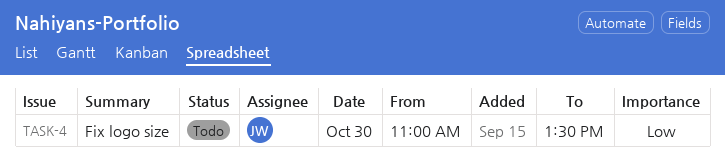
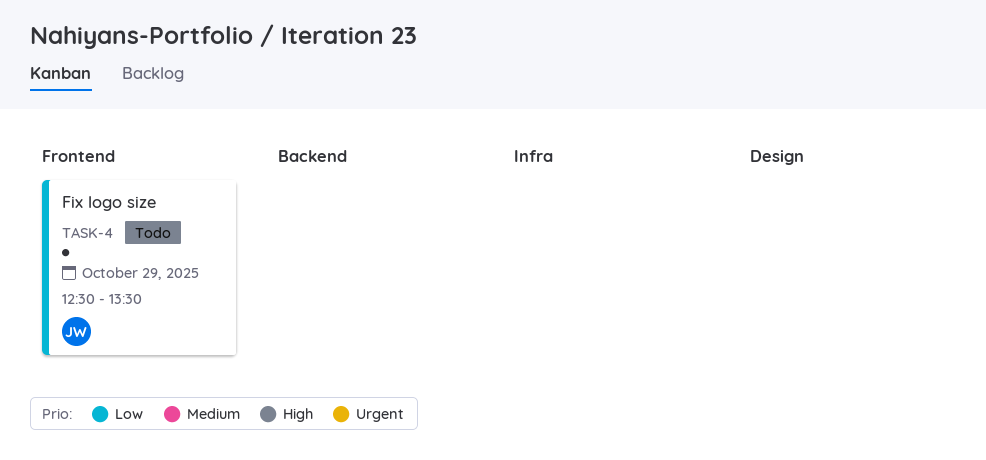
TASK-4, day: Oct 30 -> Oct 29
TASK-4, begins: 11:00 -> 12:30

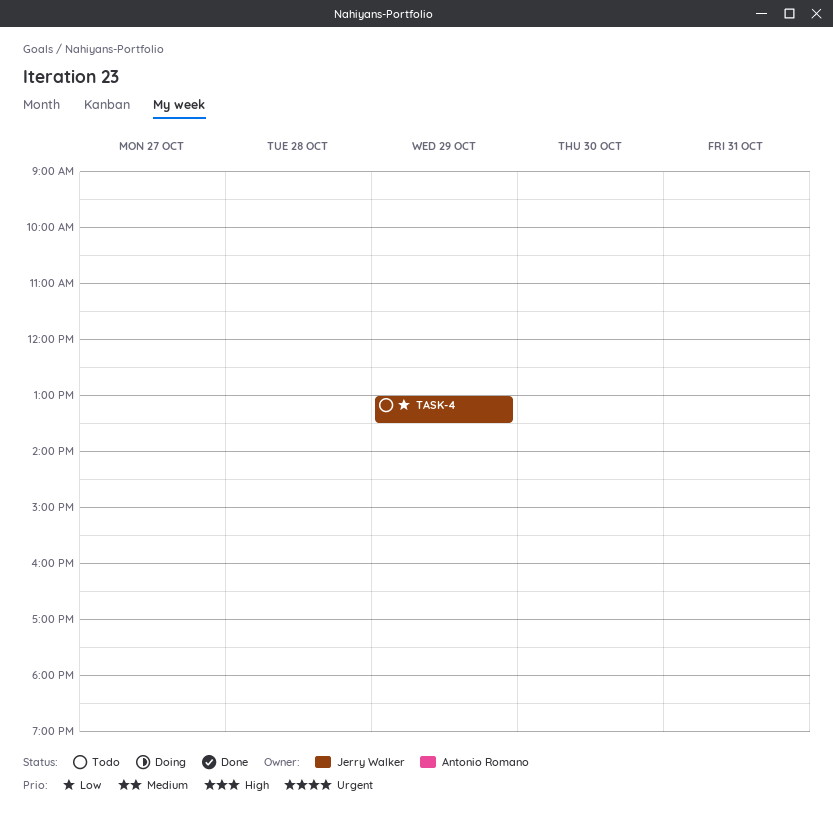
TASK-4, begins: 12:30 -> 13:00

